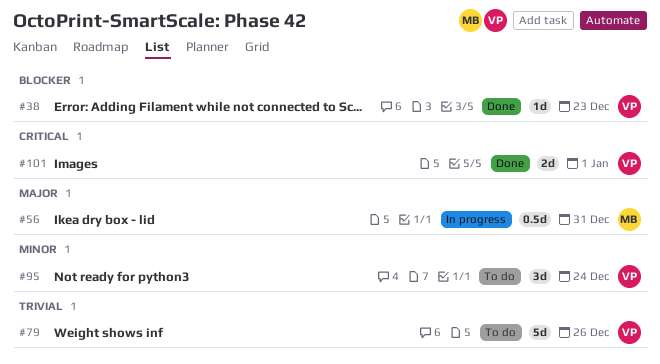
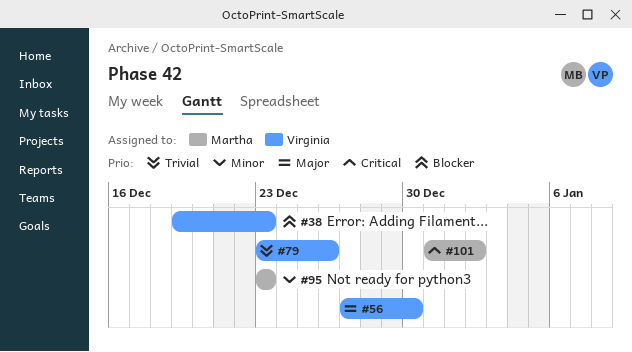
#56, owner: Martha -> Virginia
#56, due: Dec 31 -> Dec 30
#95, owner: Virginia -> Martha
#95, due: Dec 24 -> Dec 23
#101, owner: Virginia -> Martha
#101, due: Jan 1 -> Jan 2

